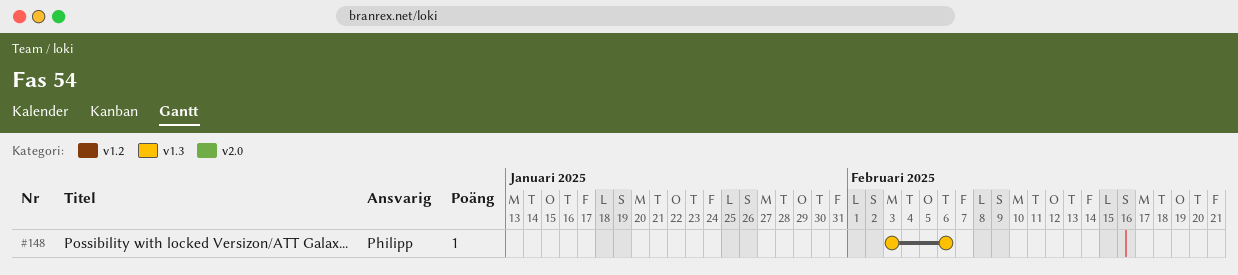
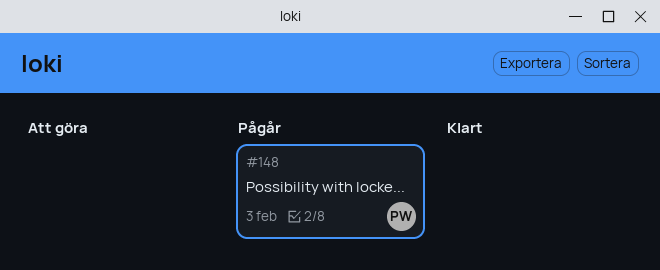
#148, due: Feb 6 -> Feb 3

